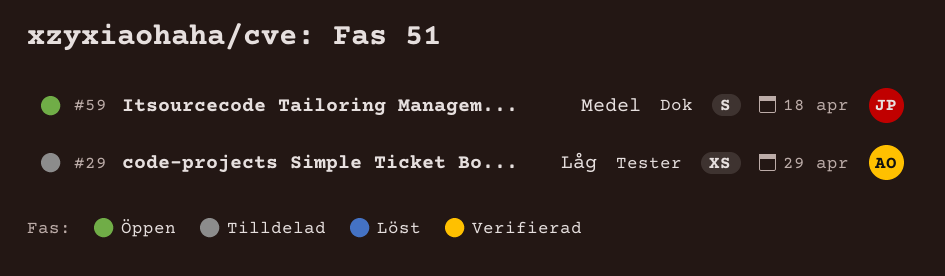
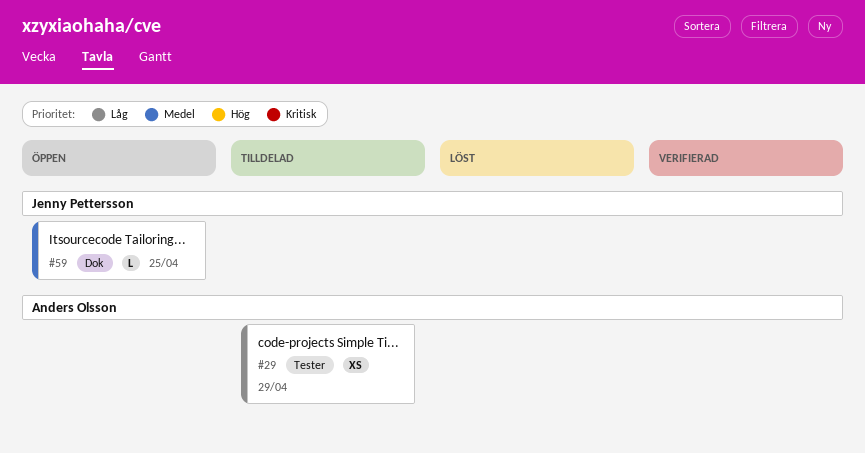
#59, estimate: S -> L
#59, due: Apr 18 -> Apr 25

